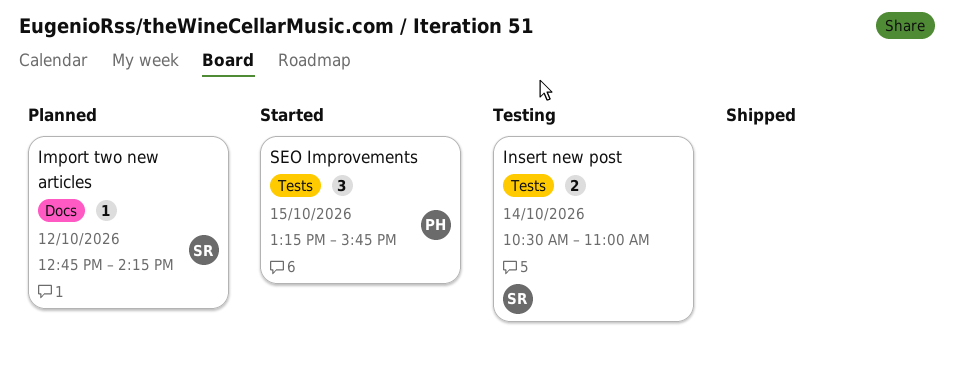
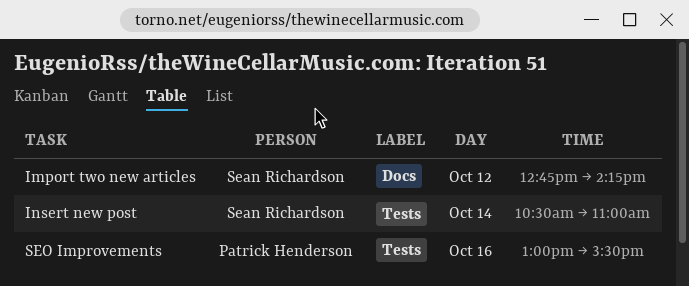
SEO Improvements, day: Oct 15 -> Oct 16
SEO Improvements, begins: 13:15 -> 13:00
SEO Improvements, ends: 15:45 -> 15:30

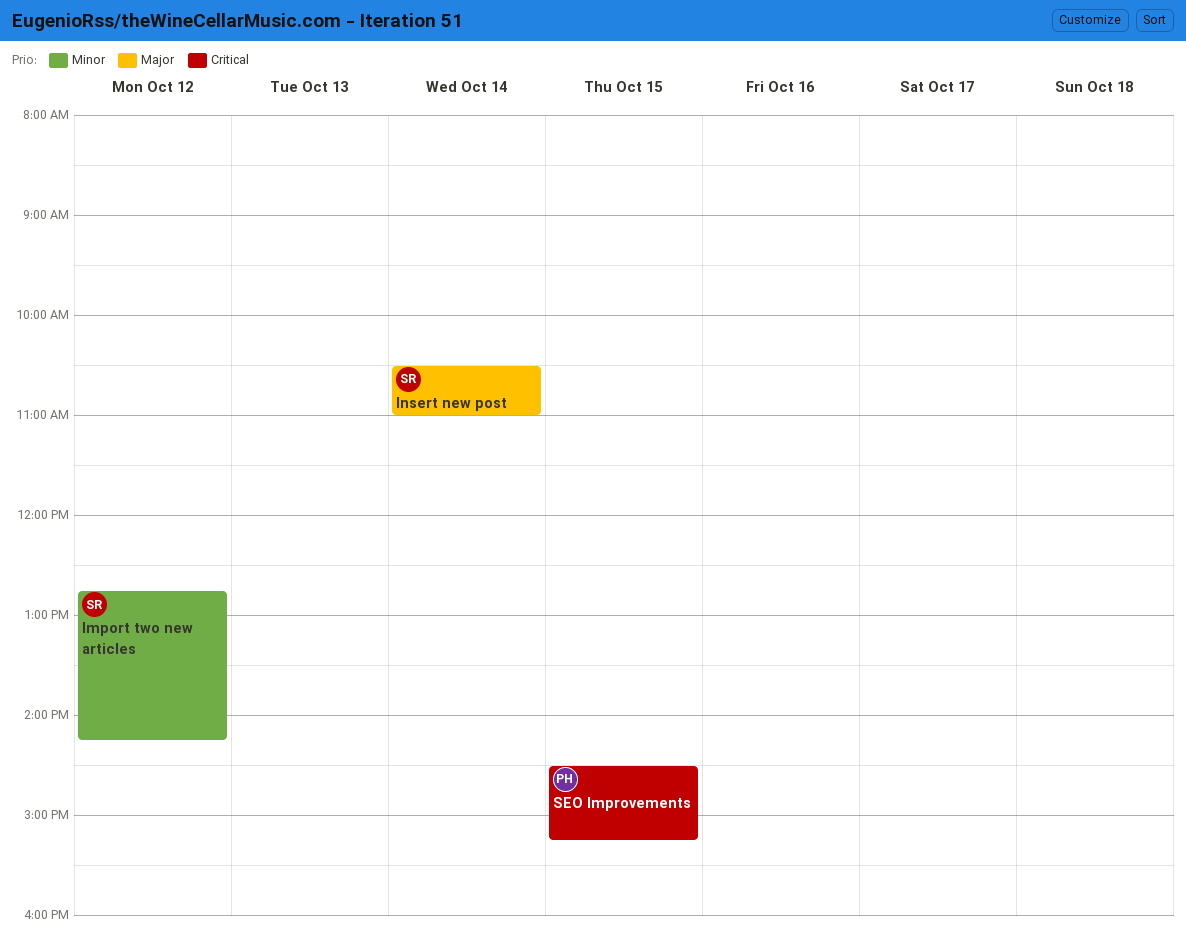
SEO Improvements, day: Oct 16 -> Oct 15
SEO Improvements, begins: 13:00 -> 14:30
SEO Improvements, ends: 15:30 -> 15:15

